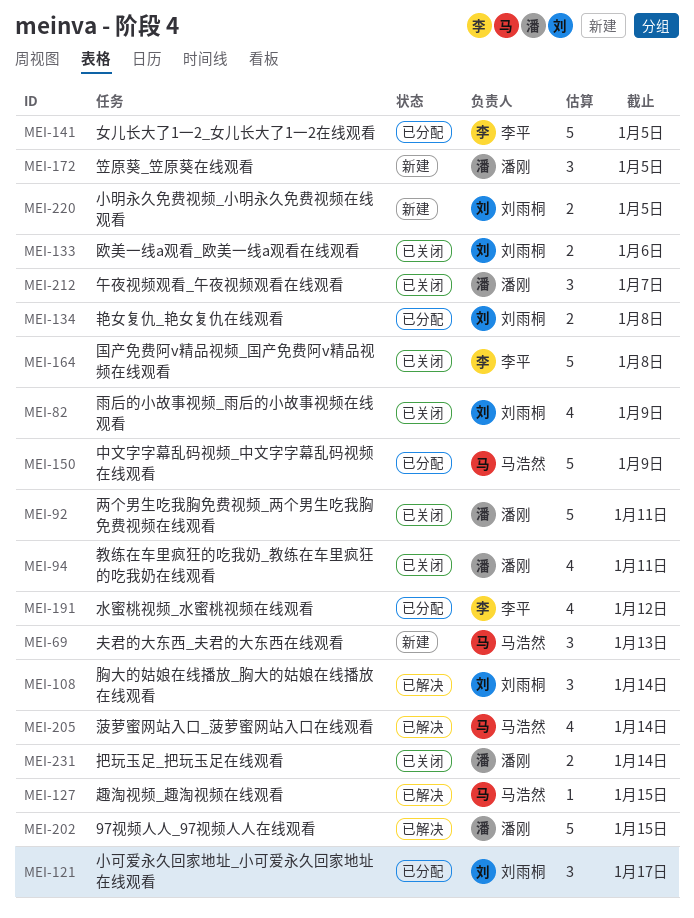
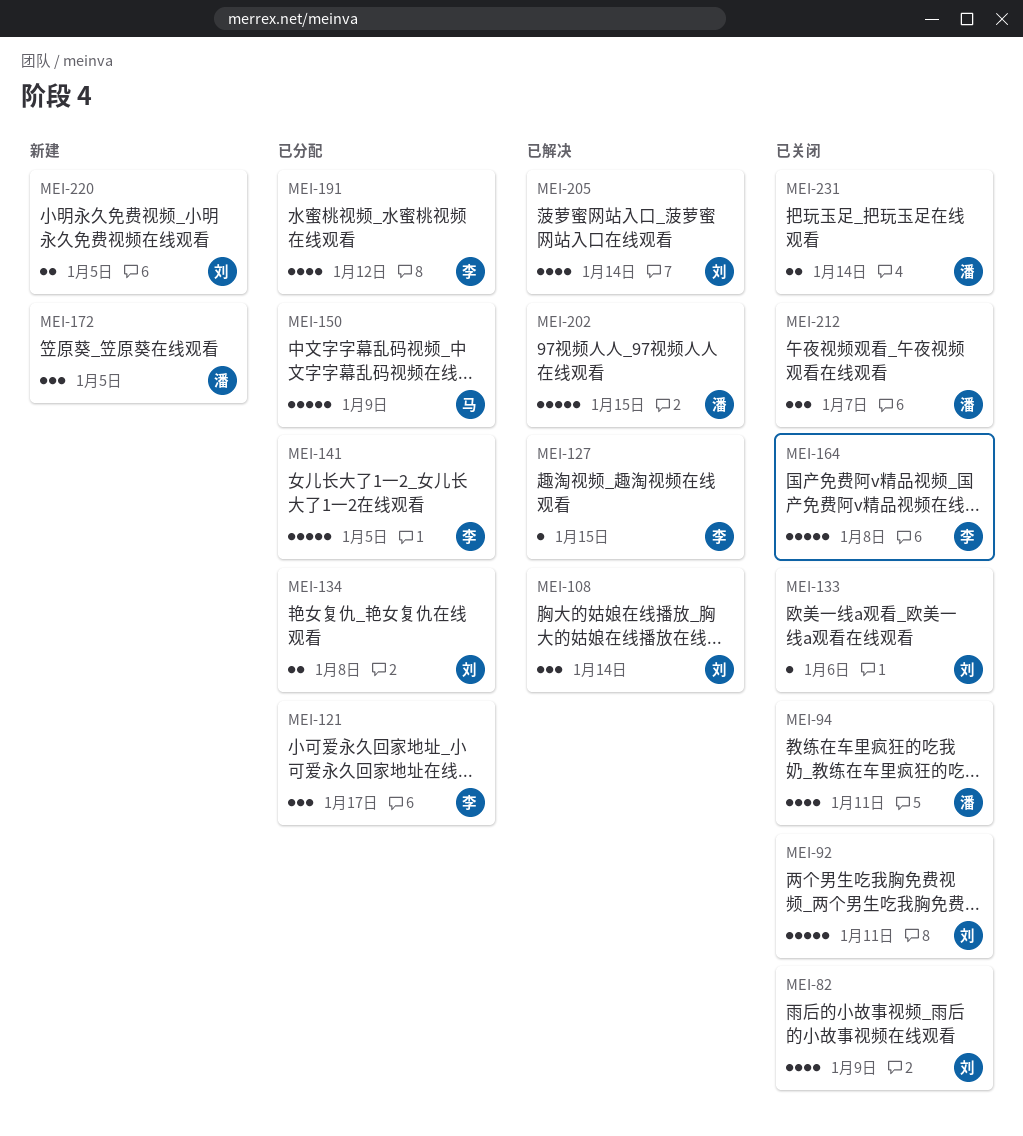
MEI-69: present -> none
MEI-92, owner: 潘刚 -> 刘雨桐
MEI-121, owner: 刘雨桐 -> 李平
MEI-127, owner: 马浩然 -> 李平
MEI-133, estimate: 2 -> 1
MEI-205, owner: 马浩然 -> 刘雨桐

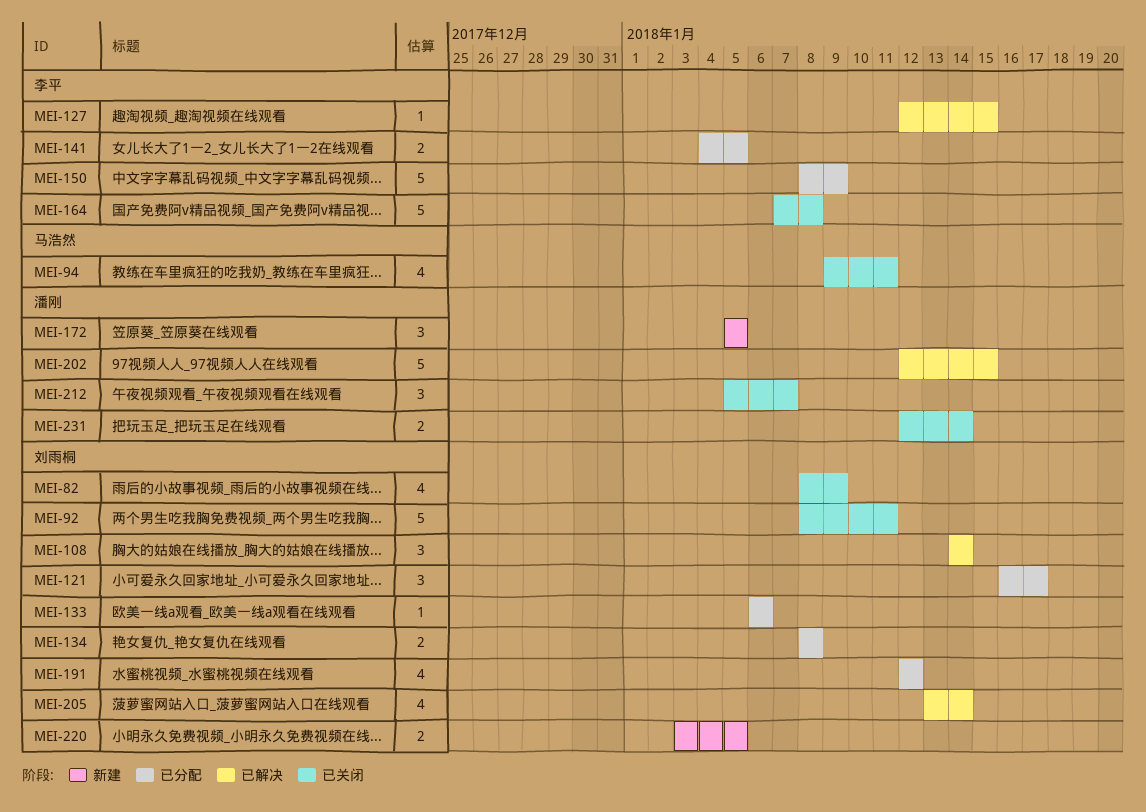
MEI-94, owner: 潘刚 -> 马浩然
MEI-121, owner: 李平 -> 刘雨桐
MEI-133, status: 已关闭 -> 已分配
MEI-141, estimate: 5 -> 2
MEI-150, owner: 马浩然 -> 李平
MEI-191, owner: 李平 -> 刘雨桐

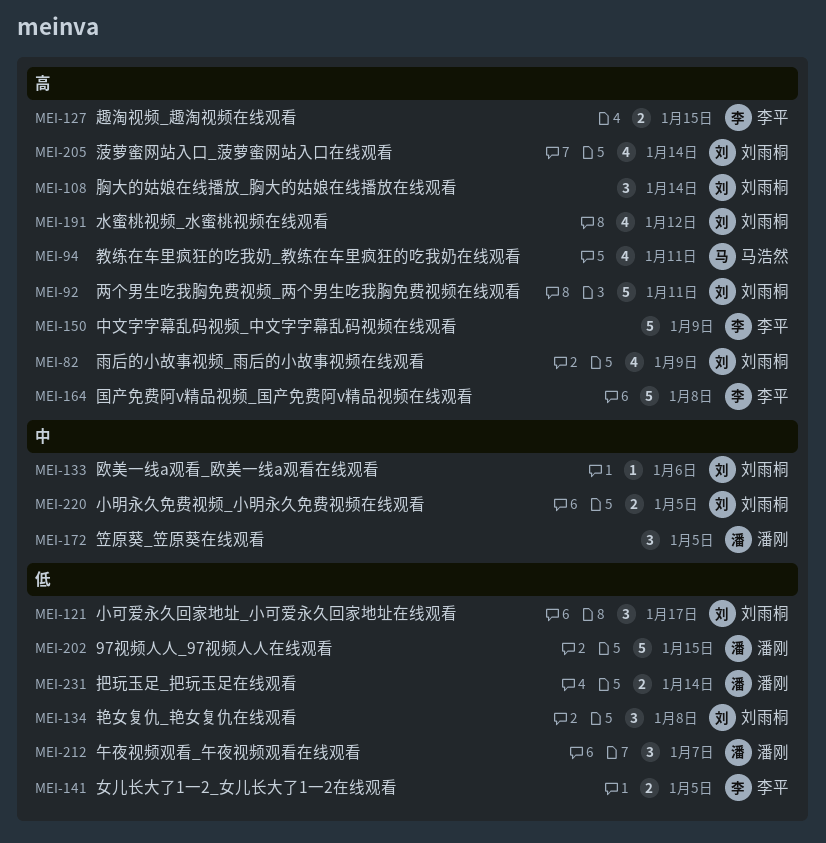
MEI-127, estimate: 1 -> 2
MEI-134, estimate: 2 -> 3

